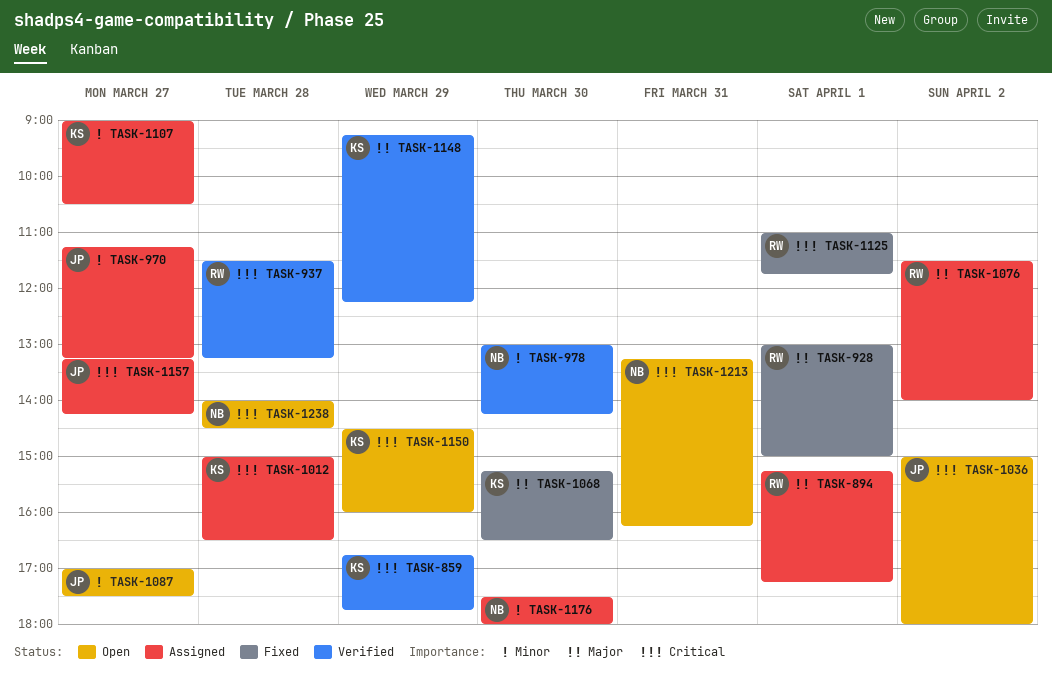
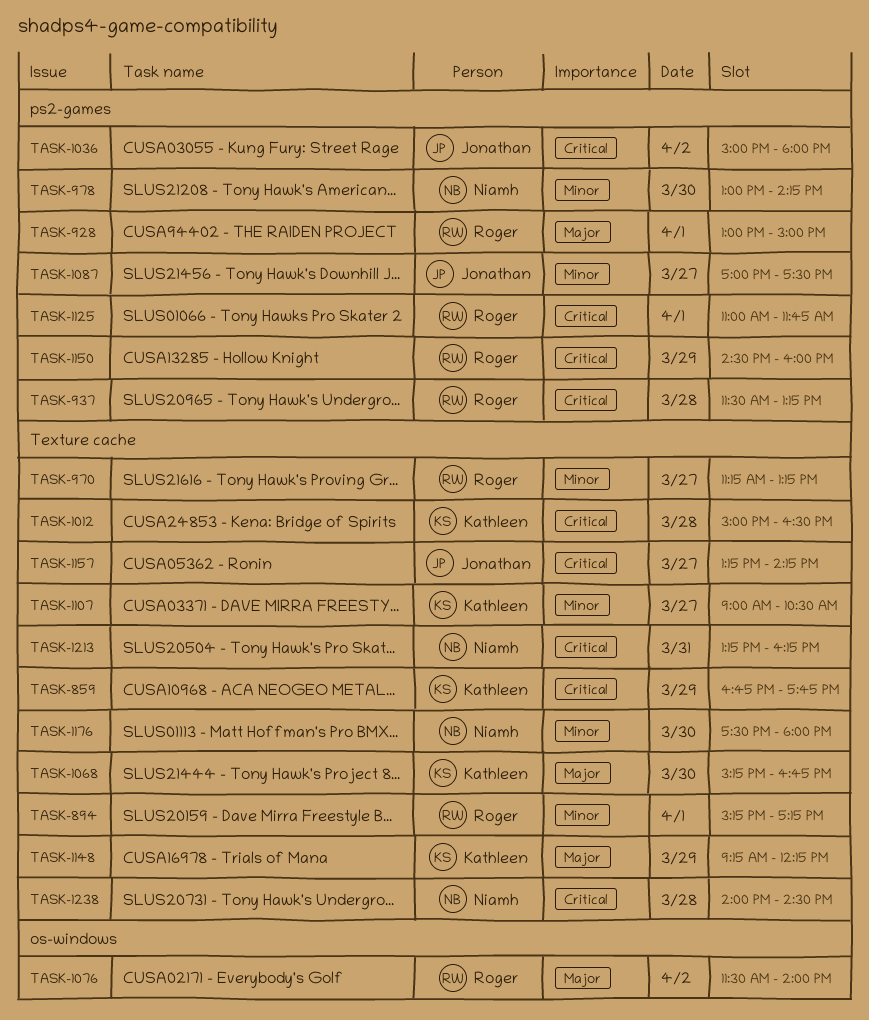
TASK-894, priority: Major -> Minor
TASK-970, owner: Jonathan -> Roger
TASK-1068, ends: 16:30 -> 16:45
TASK-1150, owner: Kathleen -> Roger

